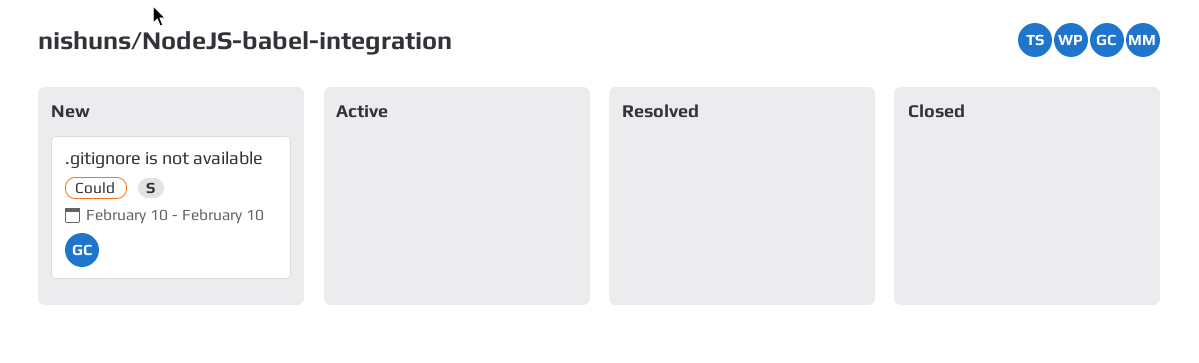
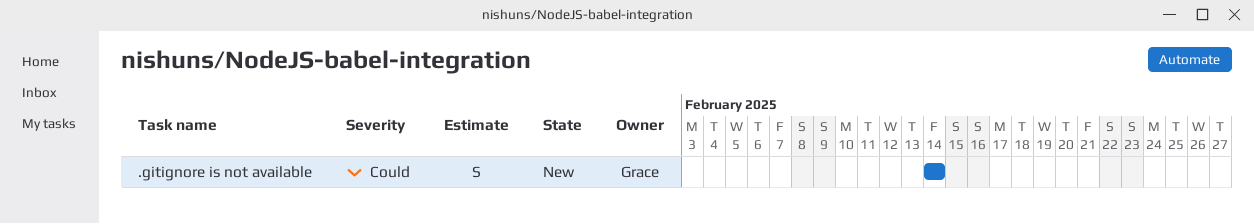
.gitignore is not available, start: Feb 10 -> Feb 14
.gitignore is not available, due: Feb 10 -> Feb 14

